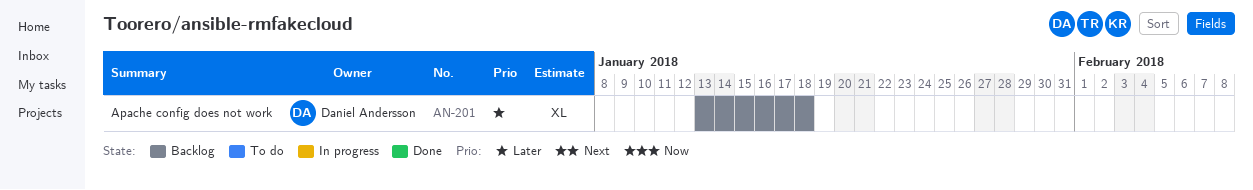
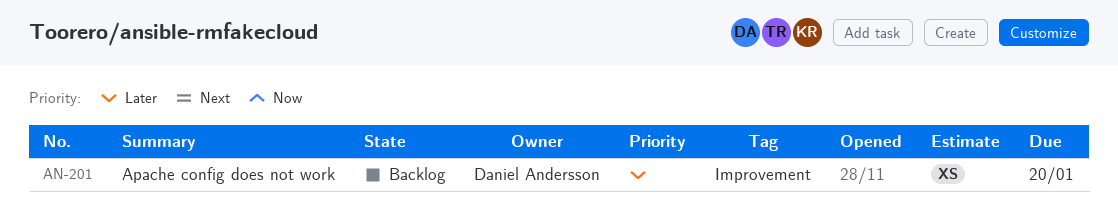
AN-201, estimate: XL -> XS
AN-201, due: Jan 18 -> Jan 20

